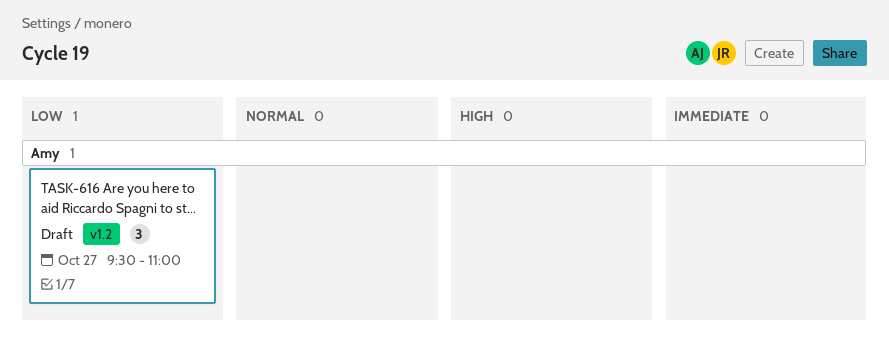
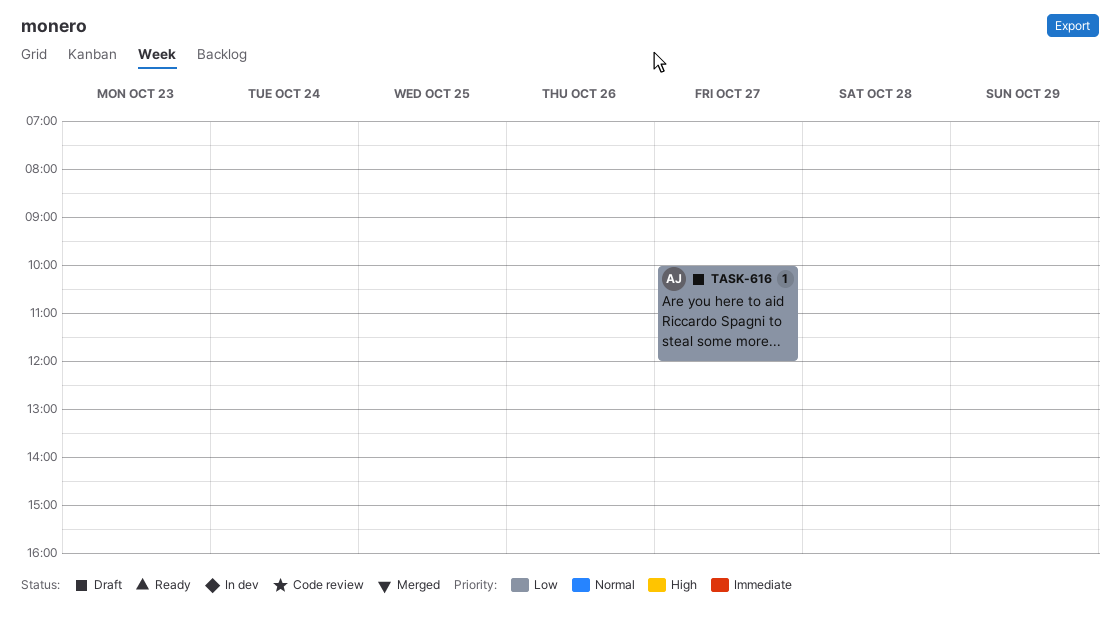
TASK-616, estimate: 3 -> 1
TASK-616, begins: 09:30 -> 10:00
TASK-616, ends: 11:00 -> 12:00

